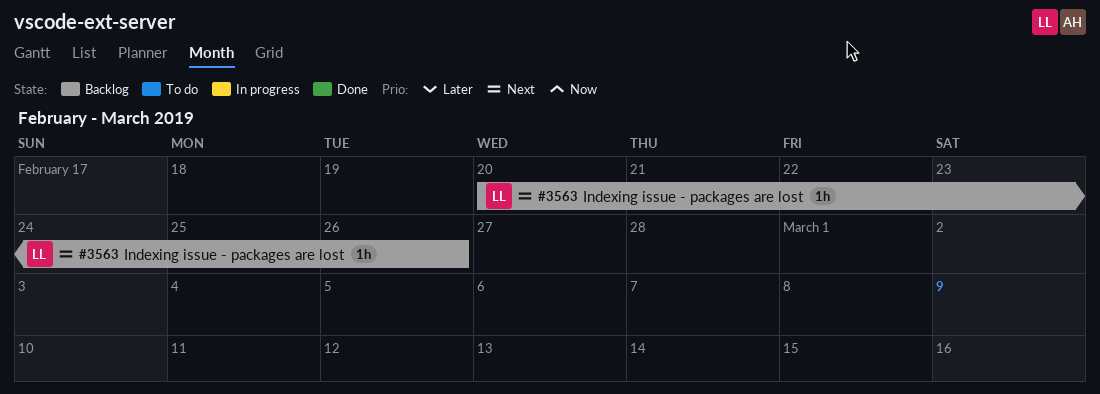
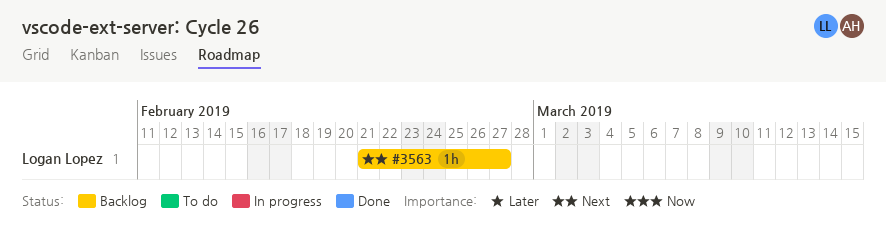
#3563, start: Feb 20 -> Feb 21
#3563, due: Feb 26 -> Feb 27

